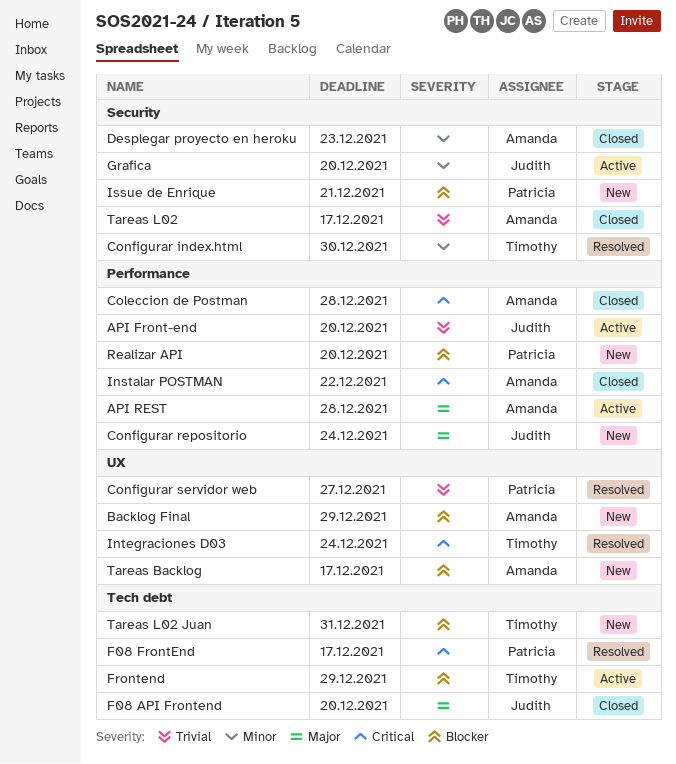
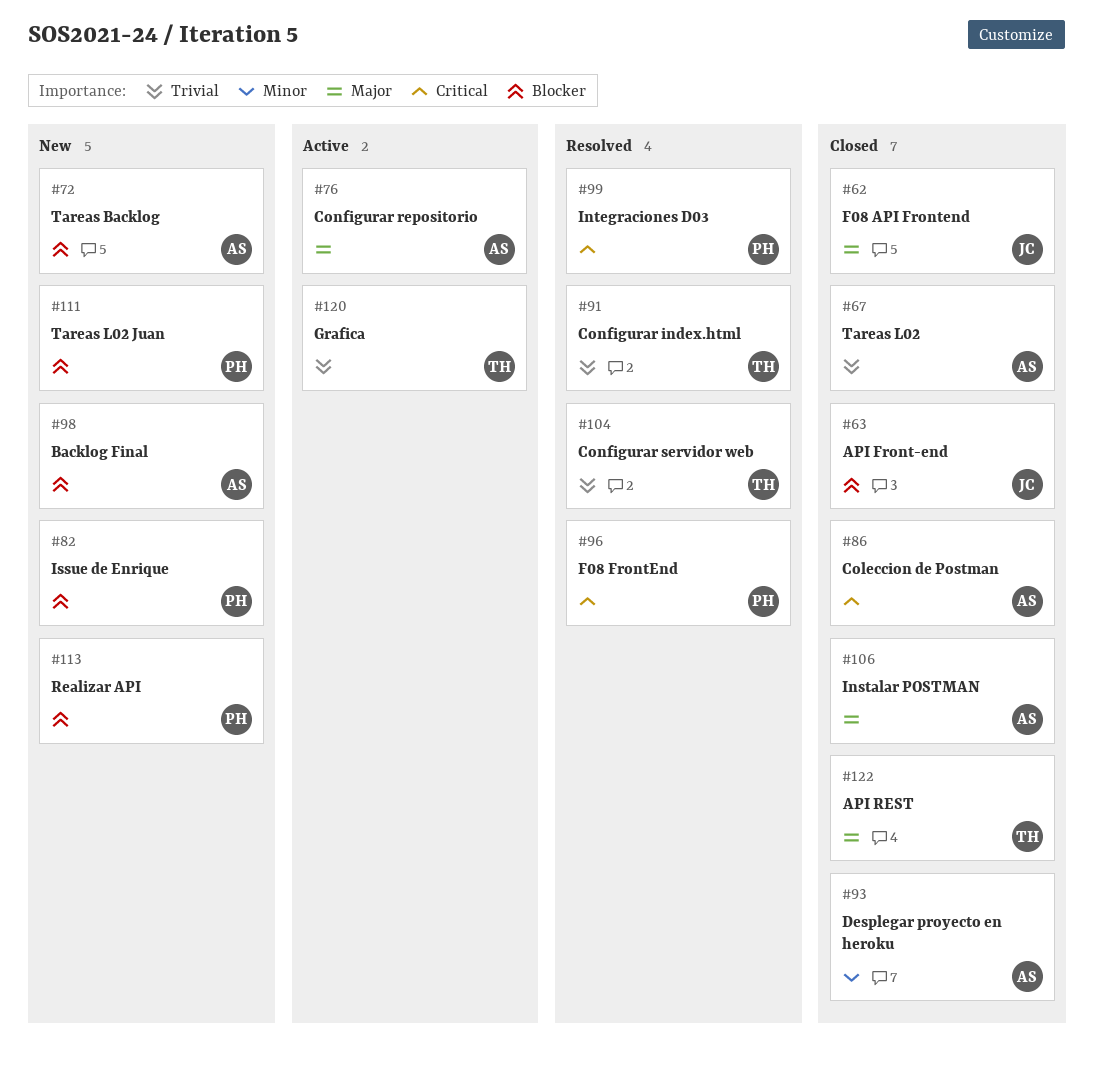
API Front-end, status: Active -> Closed
API Front-end, priority: Trivial -> Blocker
API REST, status: Active -> Closed
API REST, owner: Amanda -> Timothy
Configurar index.html, priority: Minor -> Trivial
Configurar repositorio, status: New -> Active
Configurar repositorio, owner: Judith -> Amanda
Configurar servidor web, owner: Patricia -> Timothy
Frontend: present -> none
Grafica, owner: Judith -> Timothy
Grafica, priority: Minor -> Trivial
Instalar POSTMAN, priority: Critical -> Major
Integraciones D03, owner: Timothy -> Patricia
Tareas L02 Juan, owner: Timothy -> Patricia

